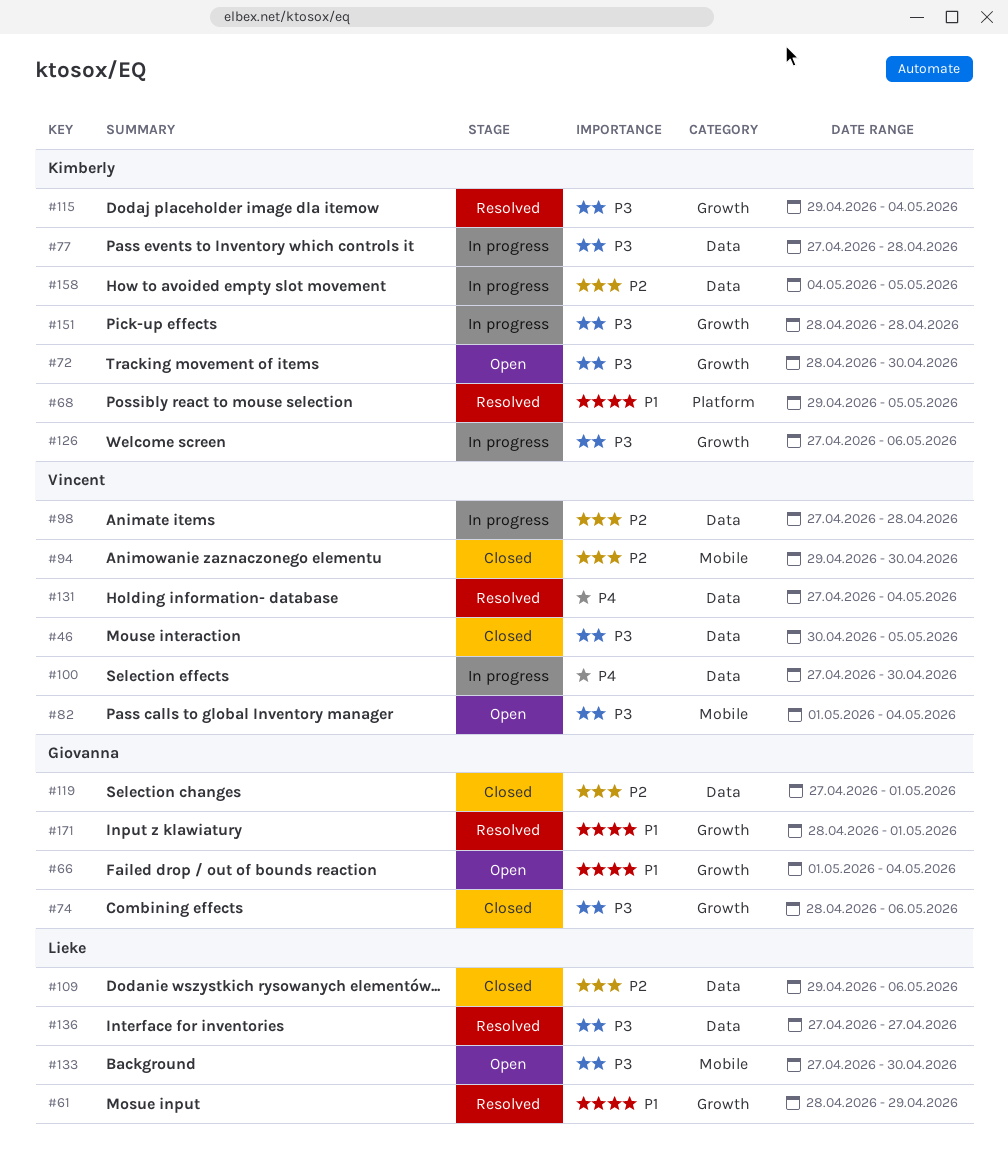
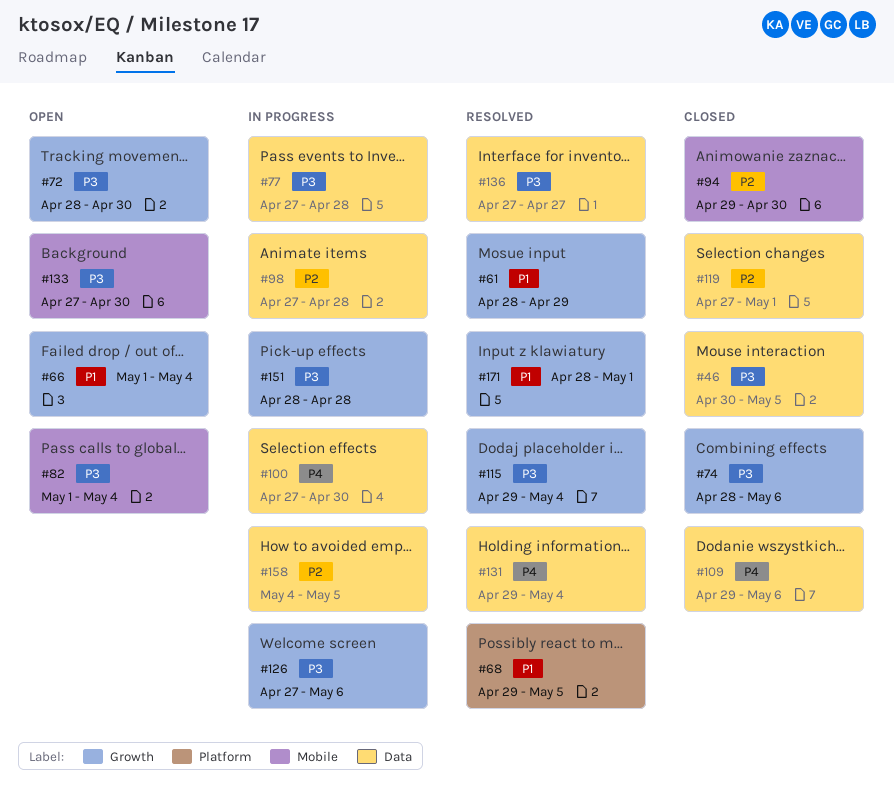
#109, priority: P2 -> P4
#131, start: Apr 27 -> Apr 29

